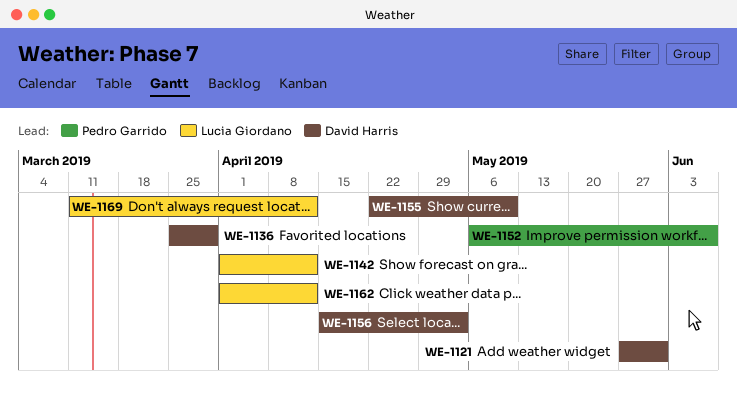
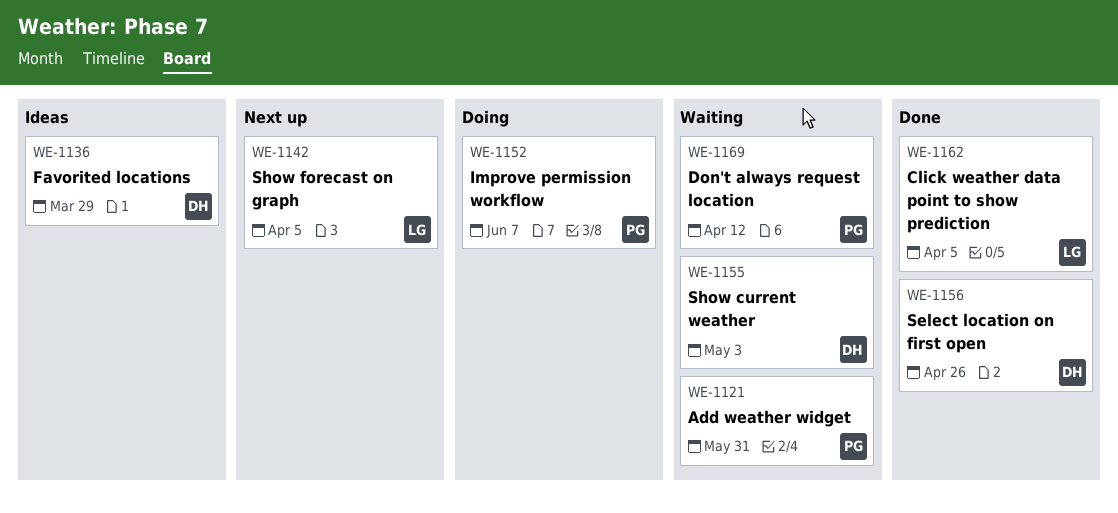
WE-1121, owner: David Harris -> Pedro Garrido
WE-1142, due: Apr 12 -> Apr 5
WE-1155, due: May 10 -> May 3
WE-1156, due: May 3 -> Apr 26
WE-1162, due: Apr 12 -> Apr 5
WE-1169, owner: Lucia Giordano -> Pedro Garrido

